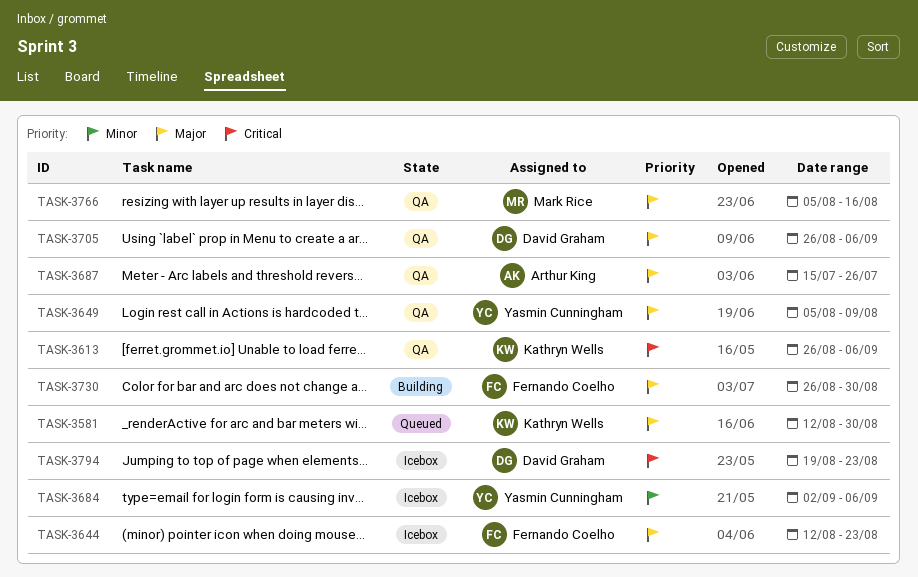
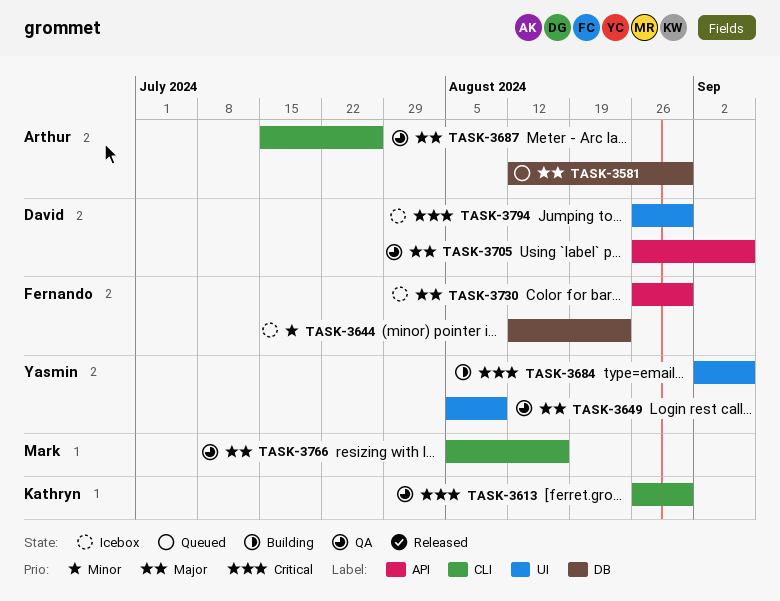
TASK-3581, owner: Kathryn Wells -> Arthur King
TASK-3613, due: Sep 6 -> Aug 30
TASK-3644, priority: Major -> Minor
TASK-3684, status: Icebox -> Building
TASK-3684, priority: Minor -> Critical
TASK-3730, status: Building -> Icebox
TASK-3794, start: Aug 19 -> Aug 26
TASK-3794, due: Aug 23 -> Aug 30

